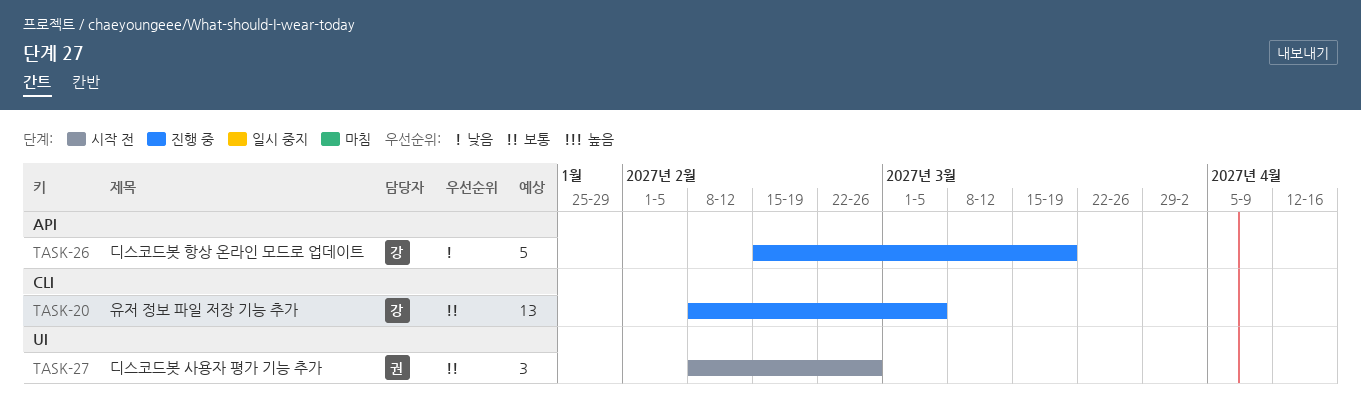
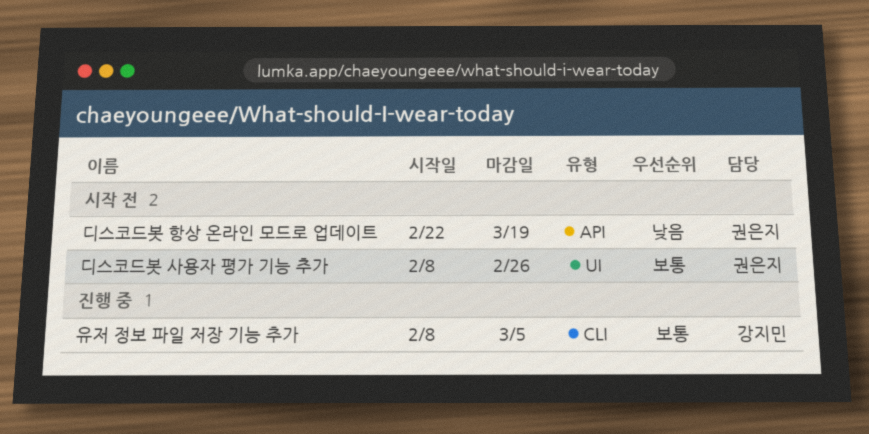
디스코드봇 항상 온라인 모드로 업데이트, status: 진행 중 -> 시작 전
디스코드봇 항상 온라인 모드로 업데이트, owner: 강지민 -> 권은지
디스코드봇 항상 온라인 모드로 업데이트, start: Feb 15 -> Feb 22

